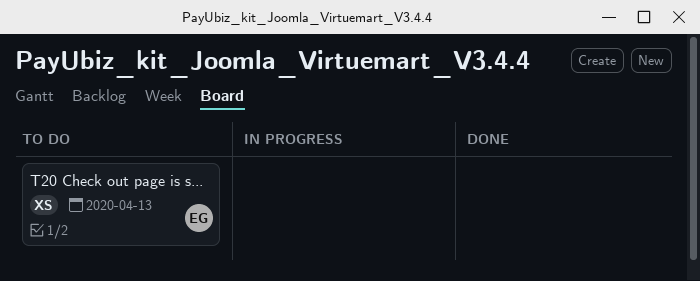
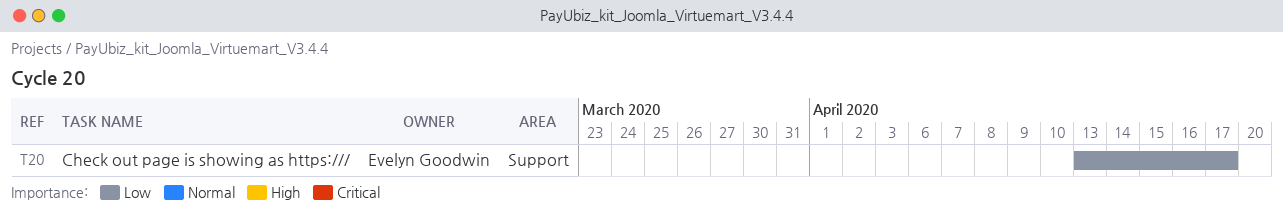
T20, due: Apr 13 -> Apr 17

